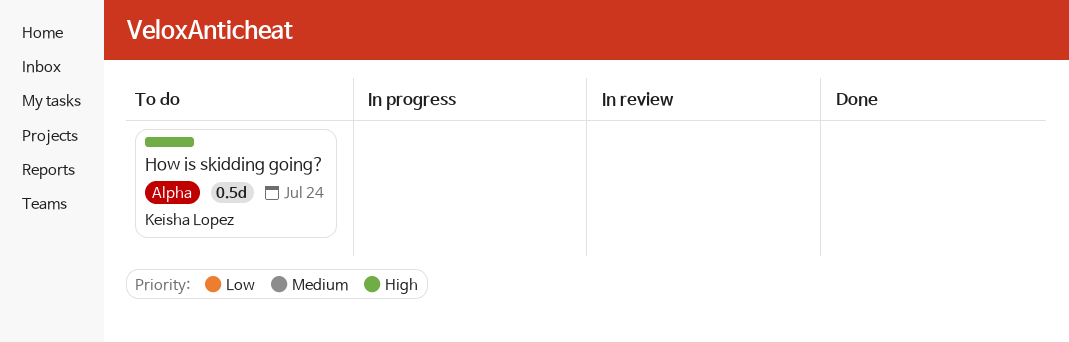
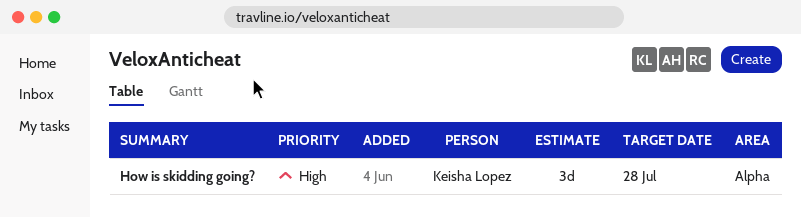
How is skidding going?, estimate: 0.5d -> 3d
How is skidding going?, due: Jul 24 -> Jul 28

